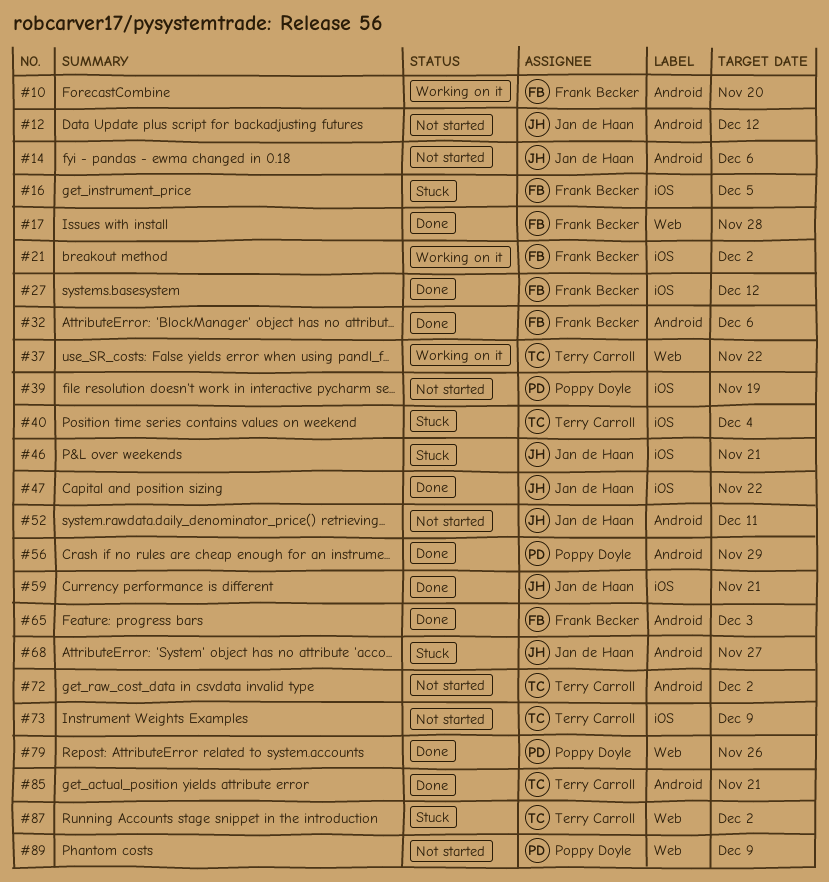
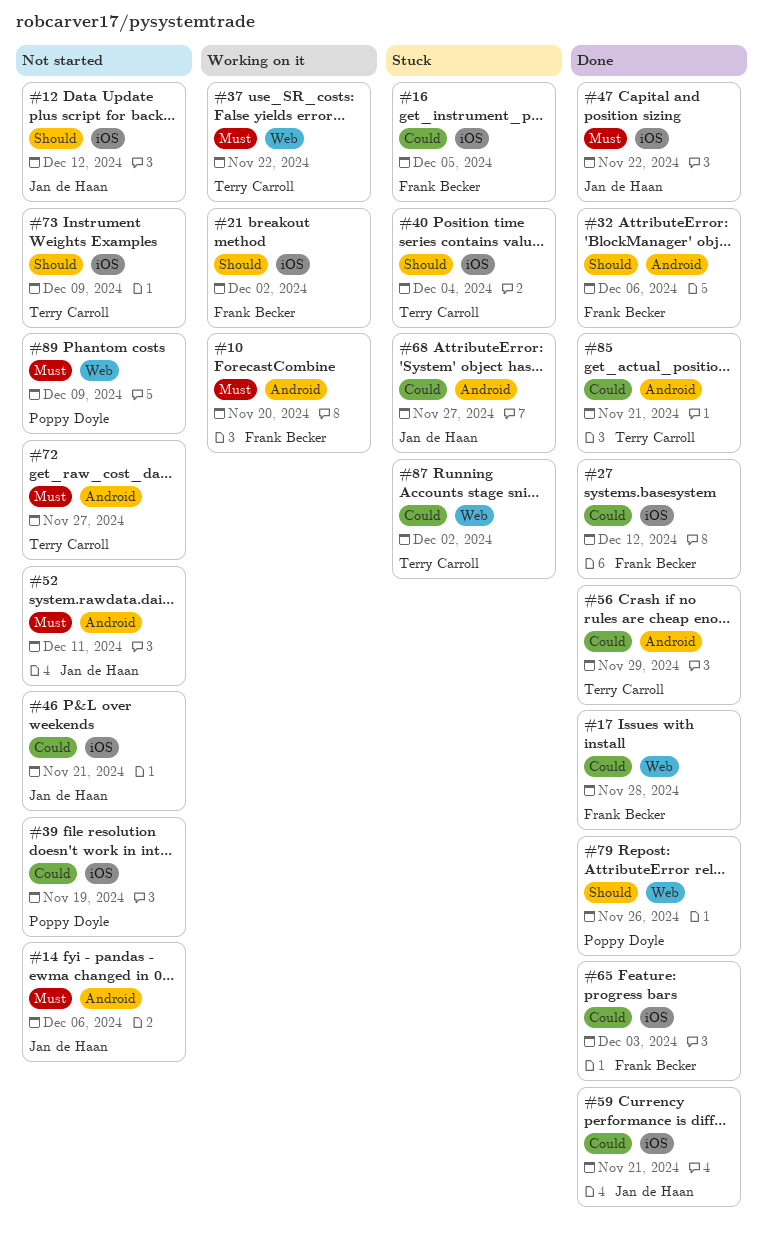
#12, label: Android -> iOS
#46, status: Stuck -> Not started
#56, owner: Poppy Doyle -> Terry Carroll
#65, label: Android -> iOS
#72, due: Dec 2 -> Nov 27

